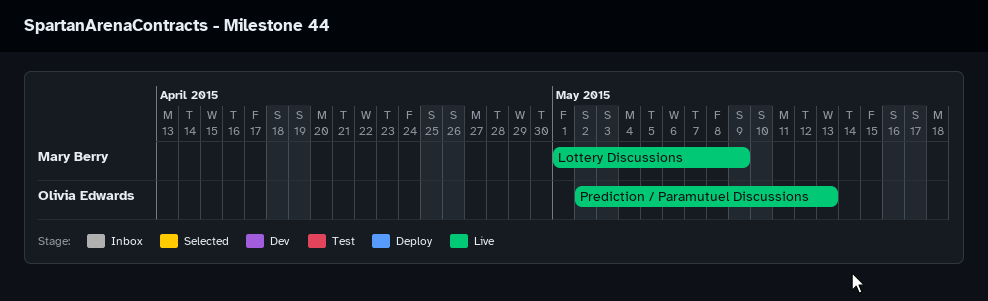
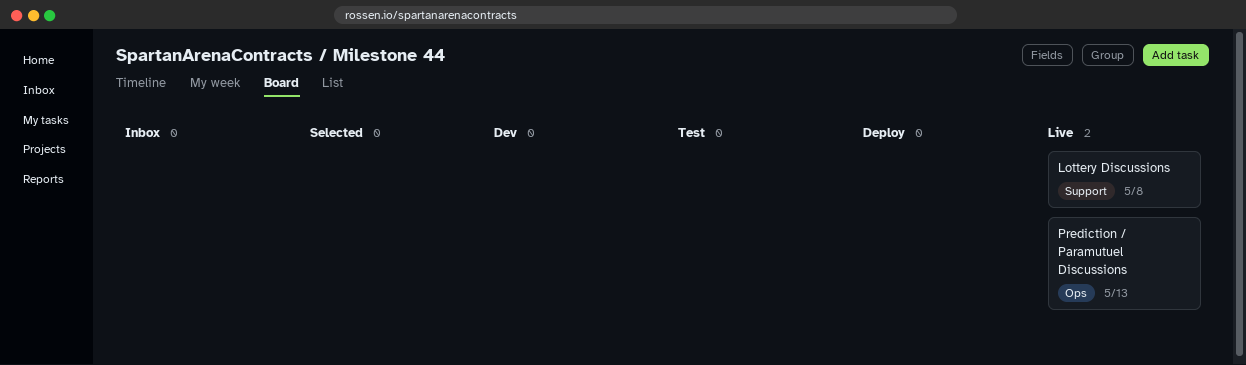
Lottery Discussions, due: May 9 -> May 8

